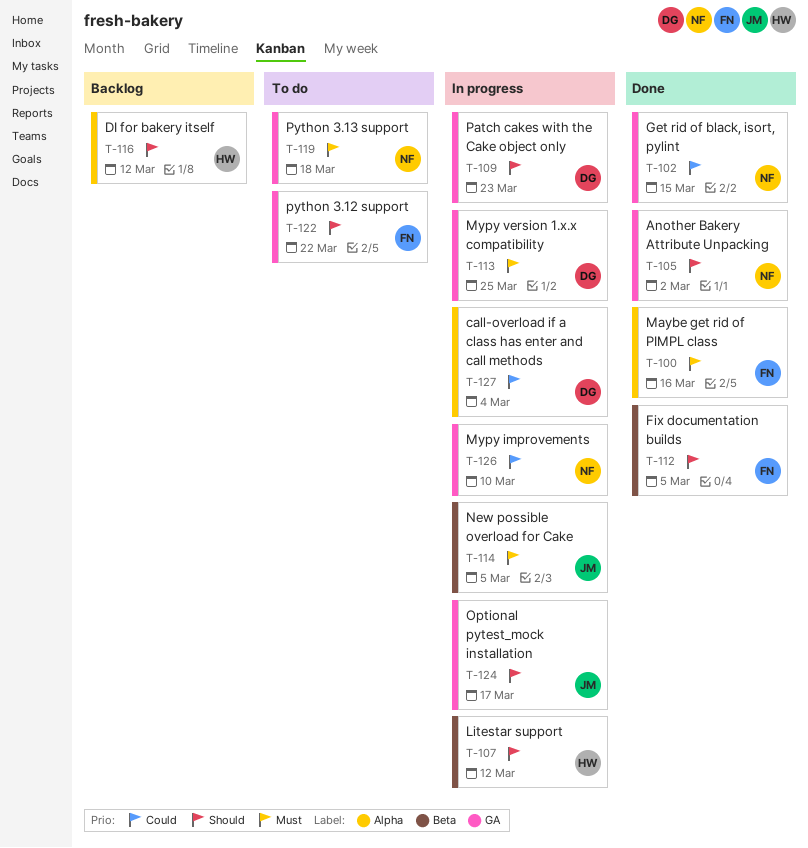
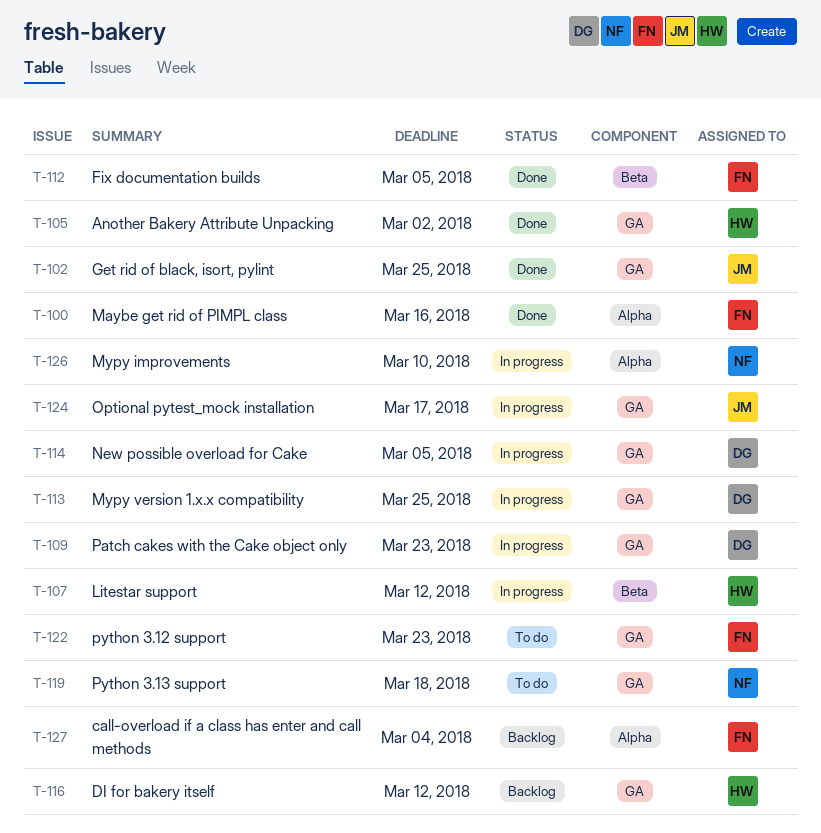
T-102, owner: NF -> JM
T-102, due: Mar 15 -> Mar 25
T-105, owner: NF -> HW
T-114, owner: JM -> DG
T-114, label: Beta -> GA
T-116, label: Alpha -> GA
T-122, due: Mar 22 -> Mar 23
T-126, label: GA -> Alpha
T-127, status: In progress -> Backlog
T-127, owner: DG -> FN

